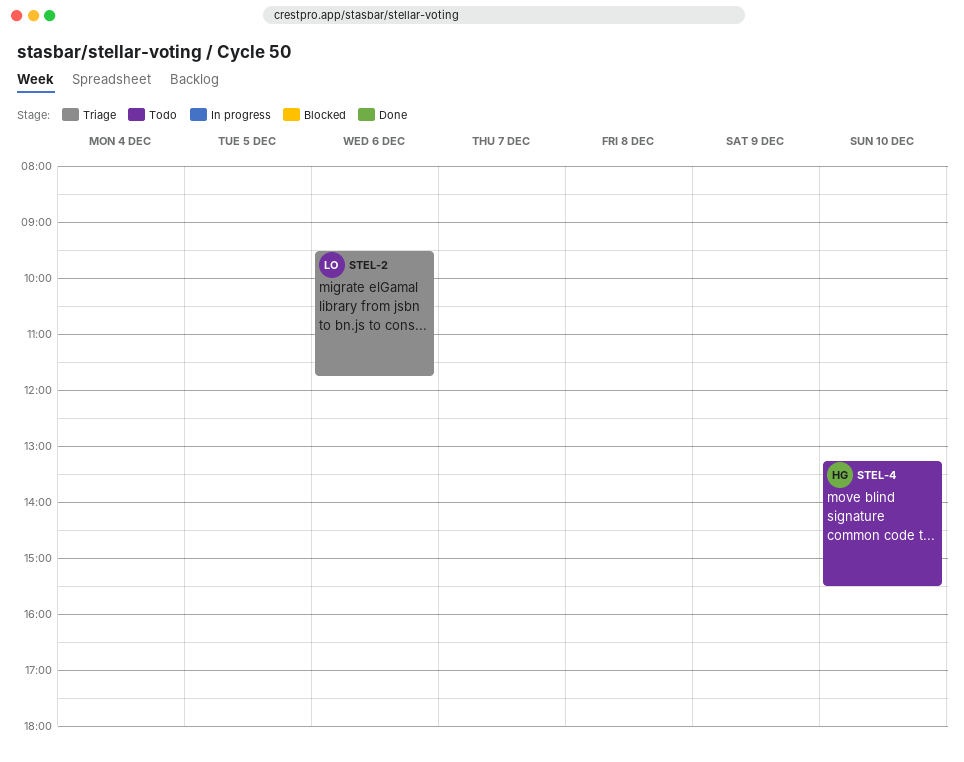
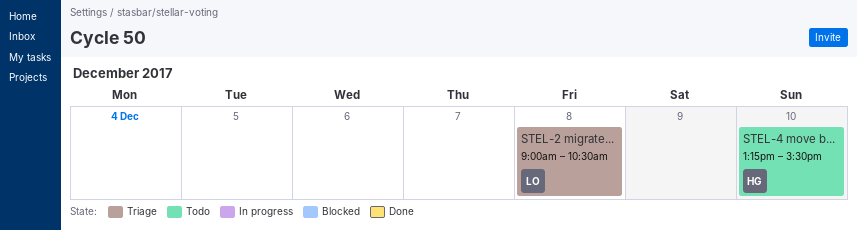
STEL-2, day: Dec 6 -> Dec 8
STEL-2, begins: 09:30 -> 09:00
STEL-2, ends: 11:45 -> 10:30

